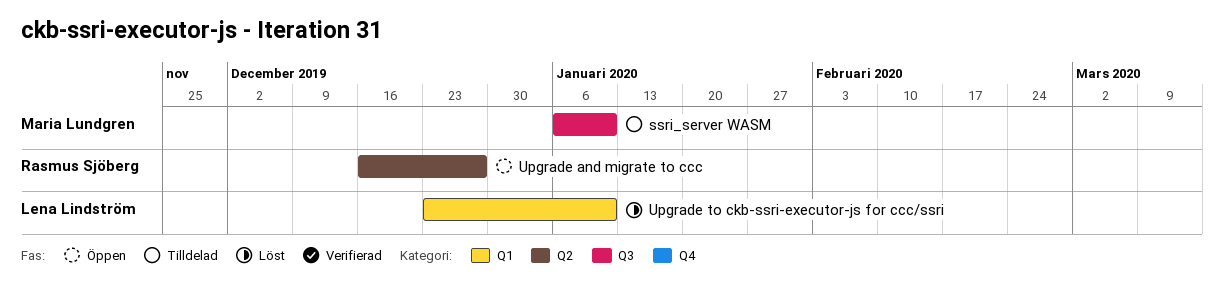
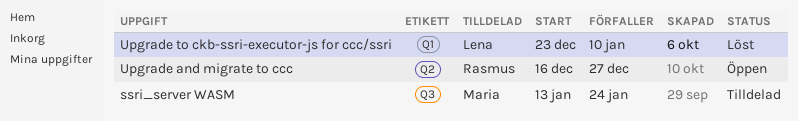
ssri_server WASM, start: Jan 6 -> Jan 13
ssri_server WASM, due: Jan 10 -> Jan 24

